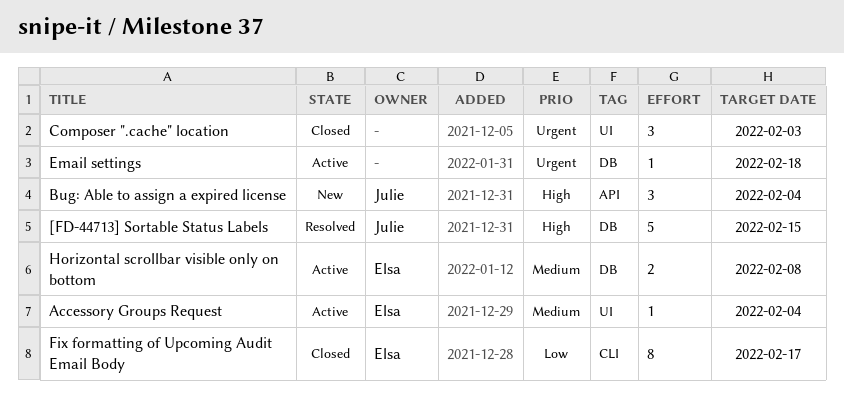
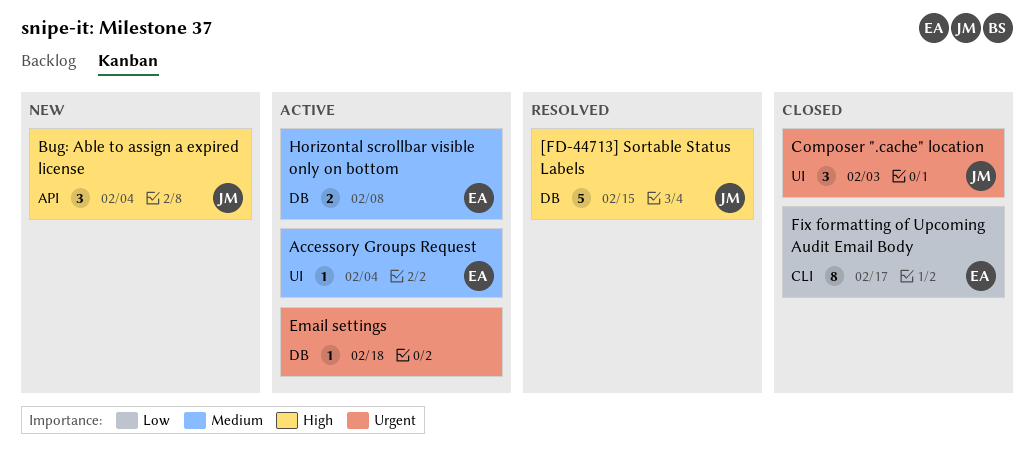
Composer ".cache" location, owner: none -> Julie

